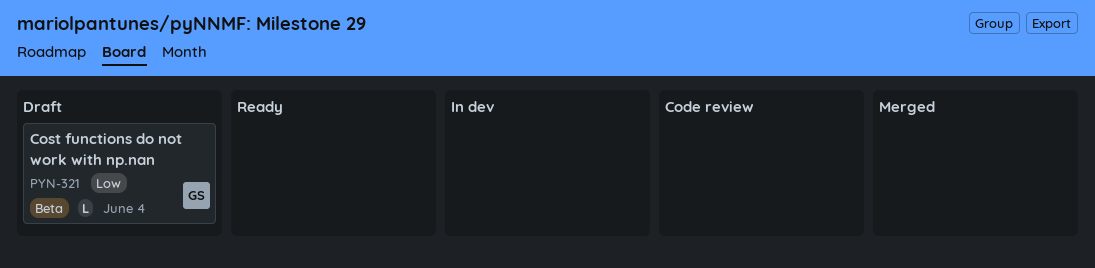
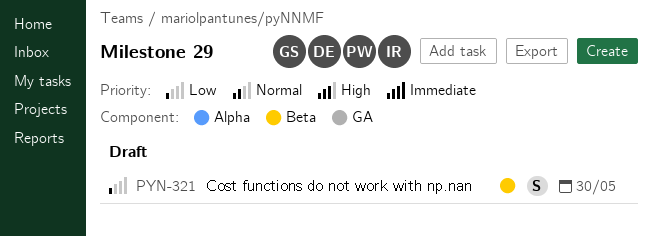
PYN-321, estimate: L -> S
PYN-321, due: Jun 4 -> May 30

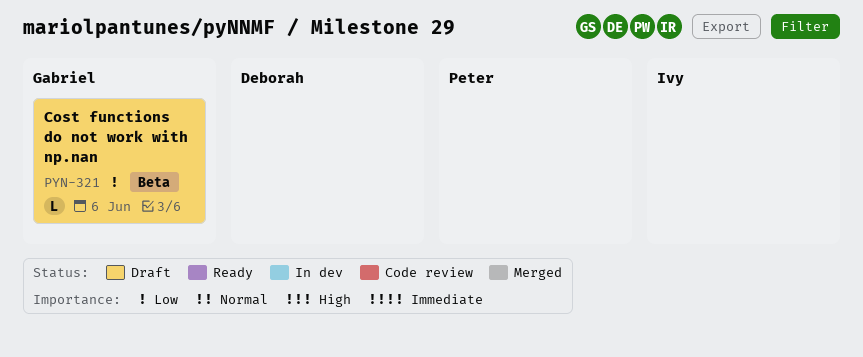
PYN-321, estimate: S -> L
PYN-321, due: May 30 -> Jun 6

